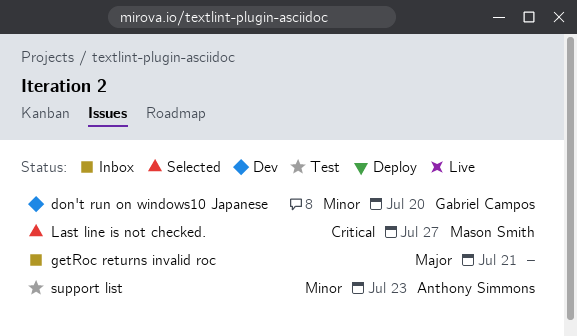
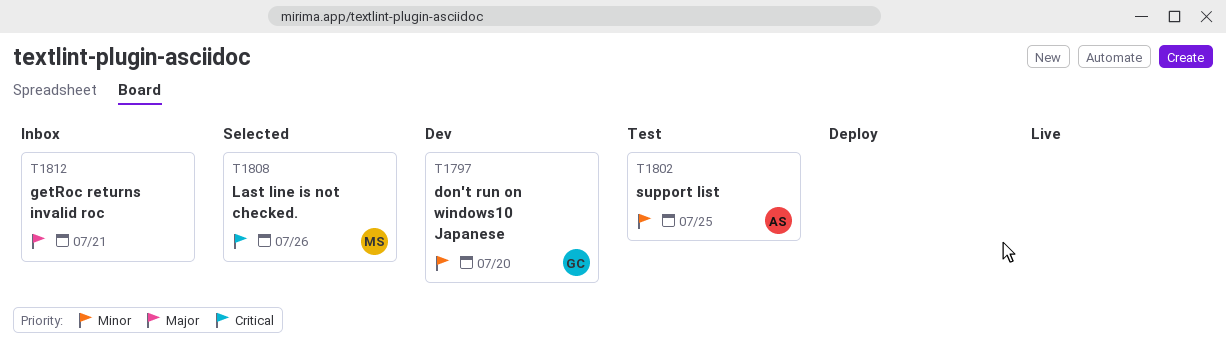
Last line is not checked., due: Jul 27 -> Jul 26
support list, due: Jul 23 -> Jul 25

